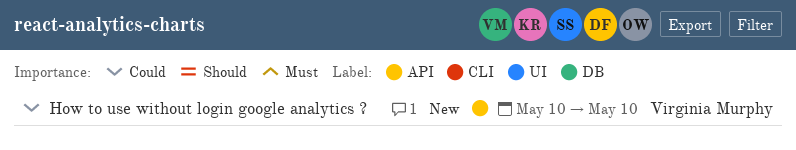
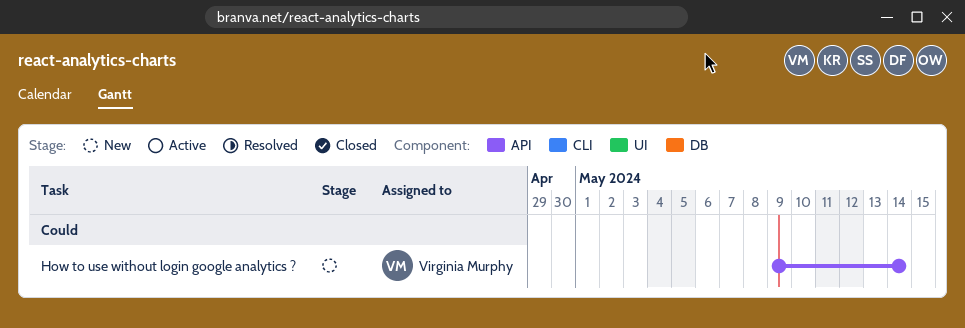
How to use without login google analytics ?, start: May 10 -> May 9
How to use without login google analytics ?, due: May 10 -> May 14

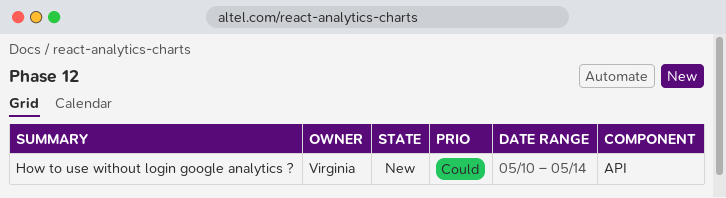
How to use without login google analytics ?, start: May 9 -> May 10

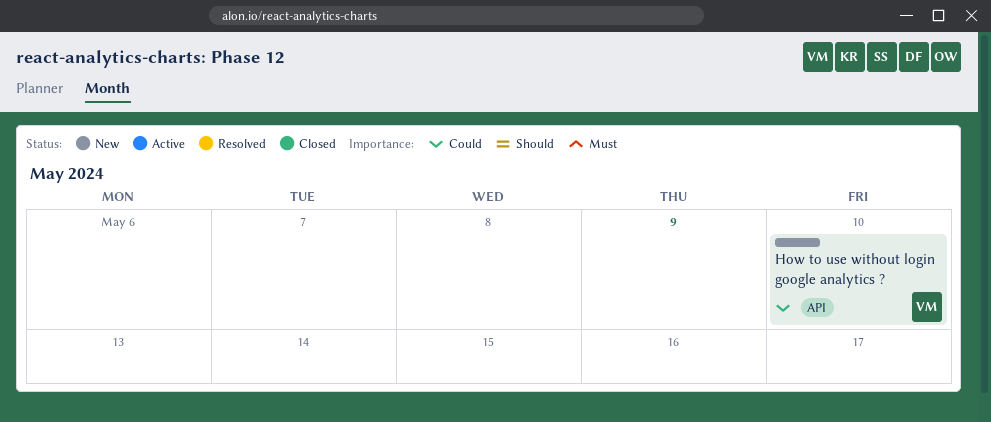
How to use without login google analytics ?, due: May 14 -> May 10

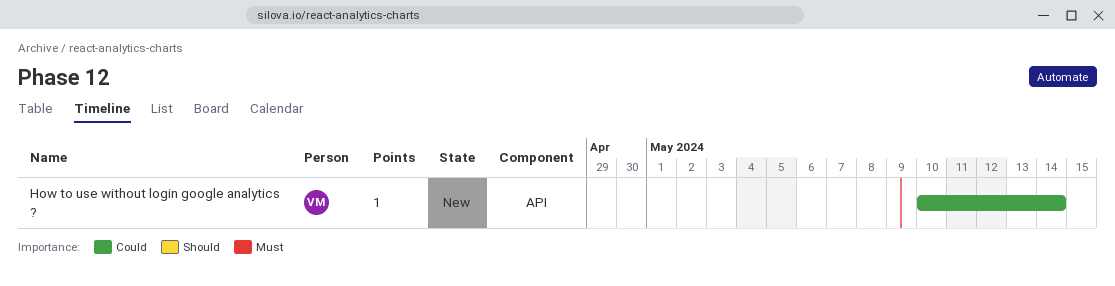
How to use without login google analytics ?, due: May 10 -> May 14

